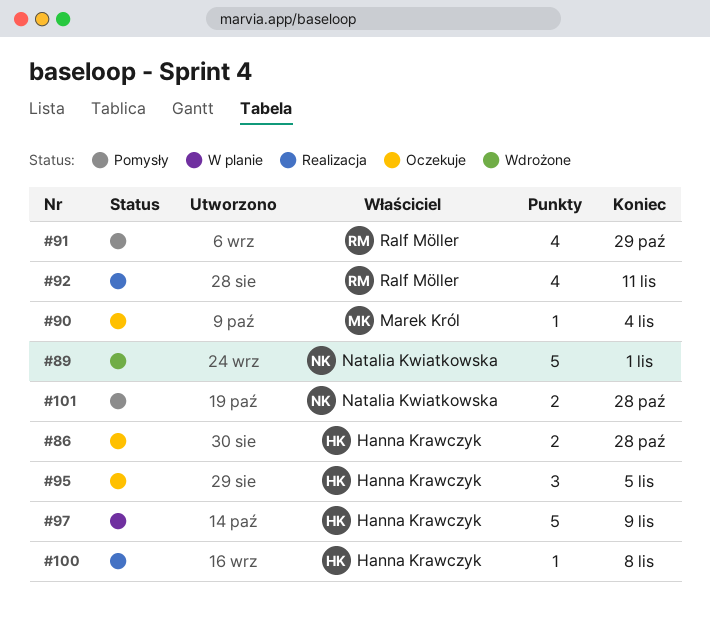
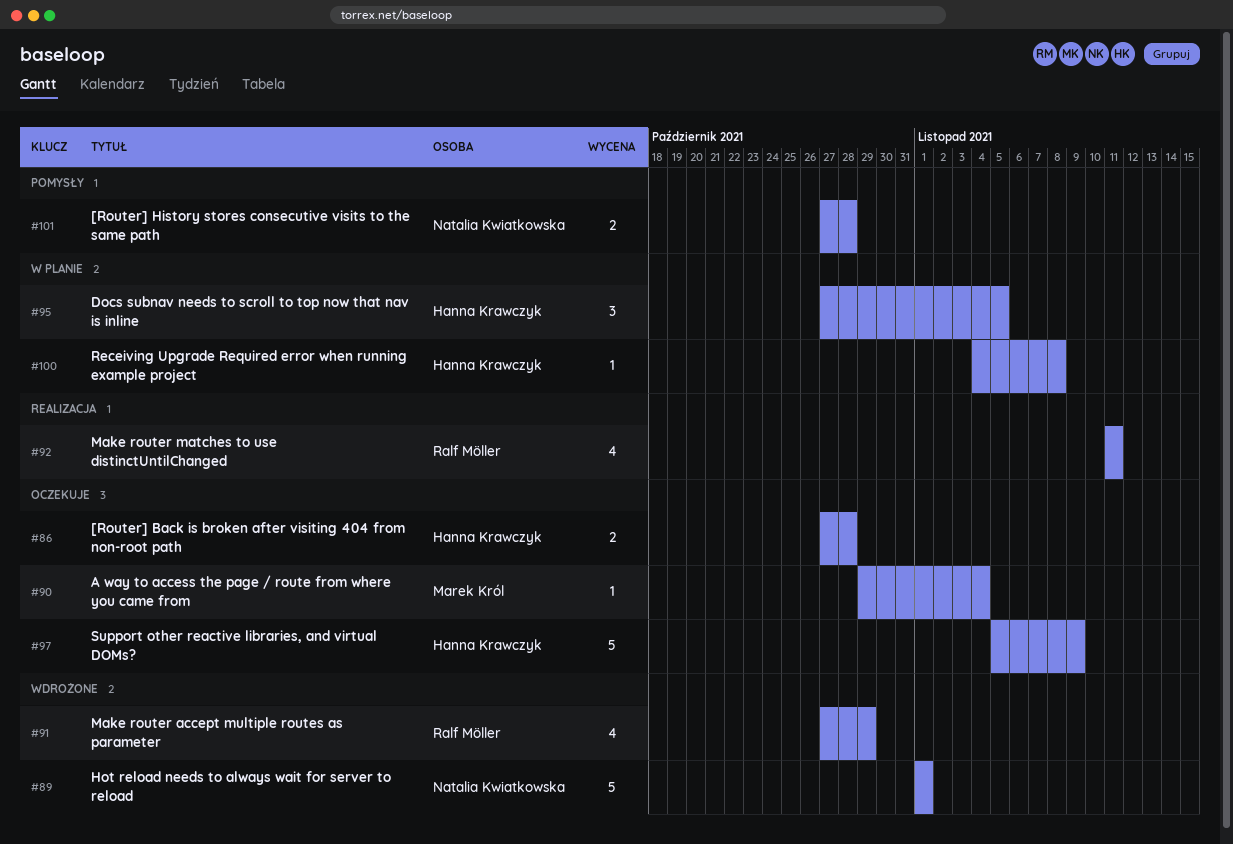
#91, status: Pomysły -> Wdrożone
#95, status: Oczekuje -> W planie
#97, status: W planie -> Oczekuje
#100, status: Realizacja -> W planie

